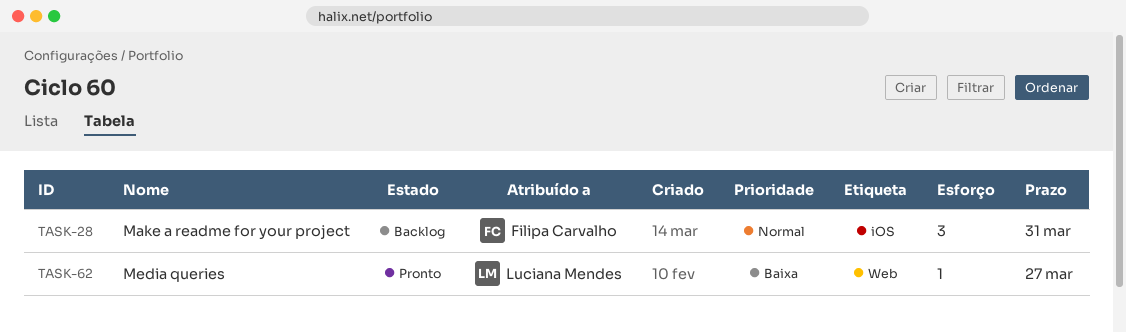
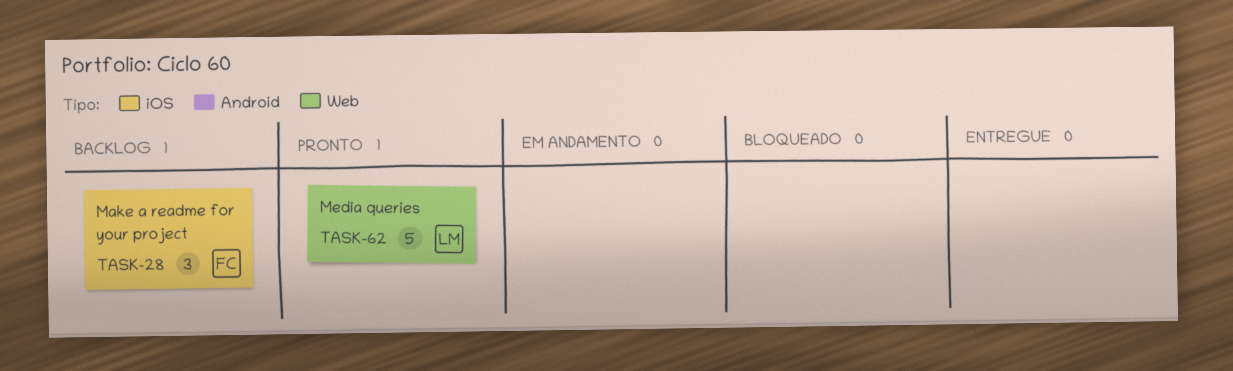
TASK-62, estimate: 1 -> 5

